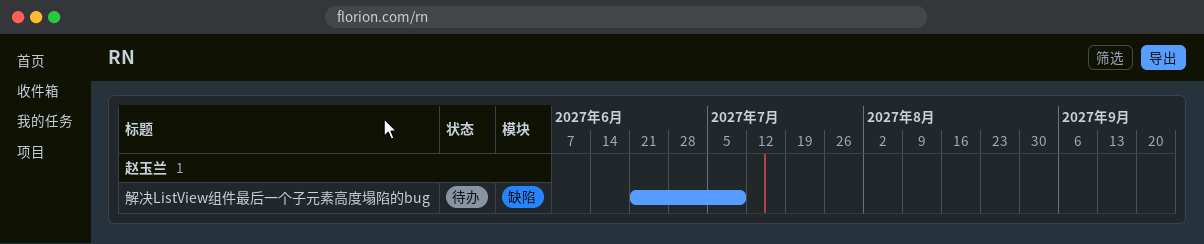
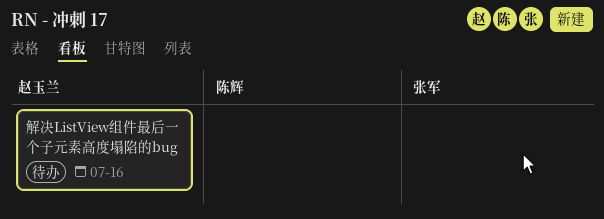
解决ListView组件最后一个子元素高度塌陷的bug, due: Jul 9 -> Jul 16

